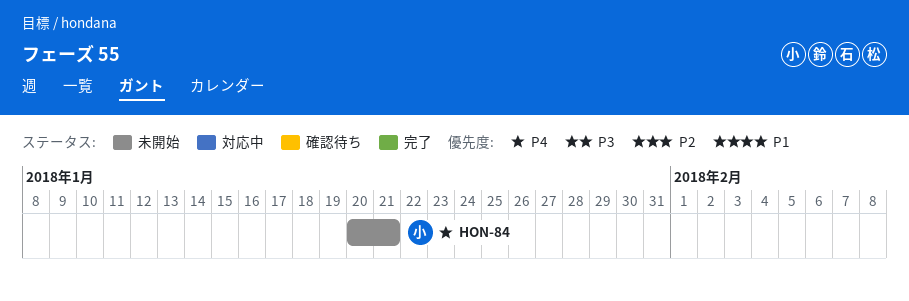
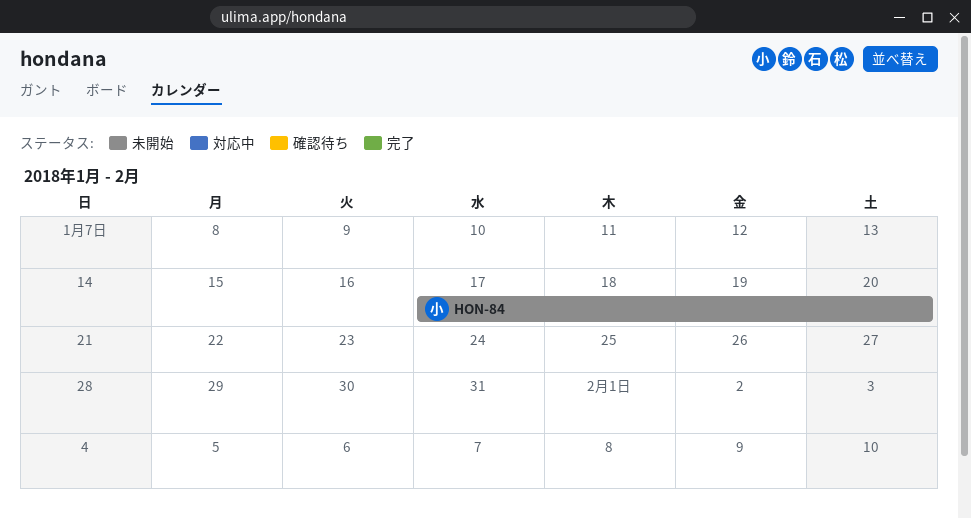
HON-84, start: Jan 20 -> Jan 17
HON-84, due: Jan 21 -> Jan 20

